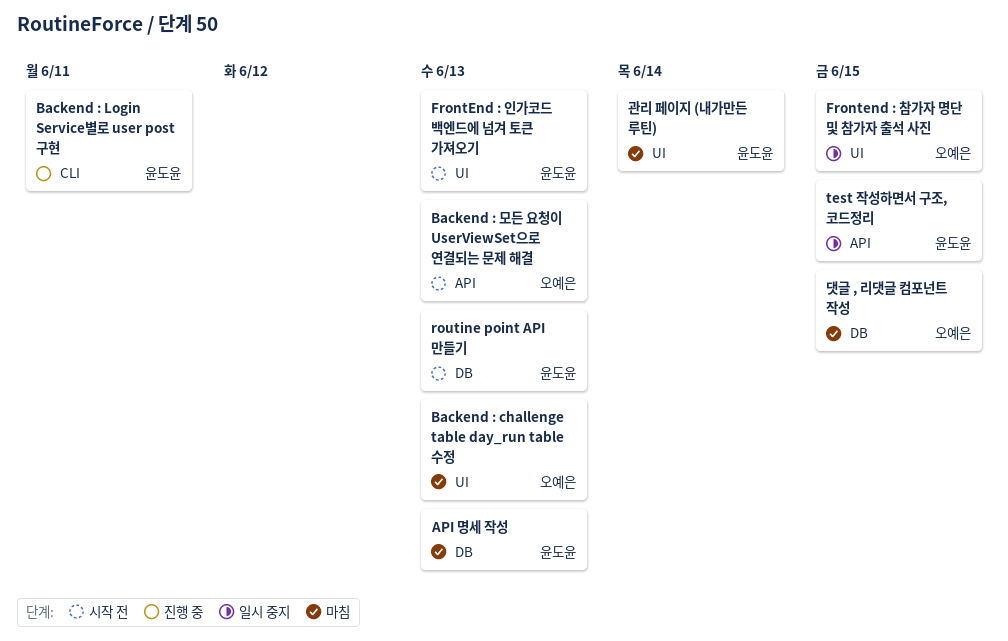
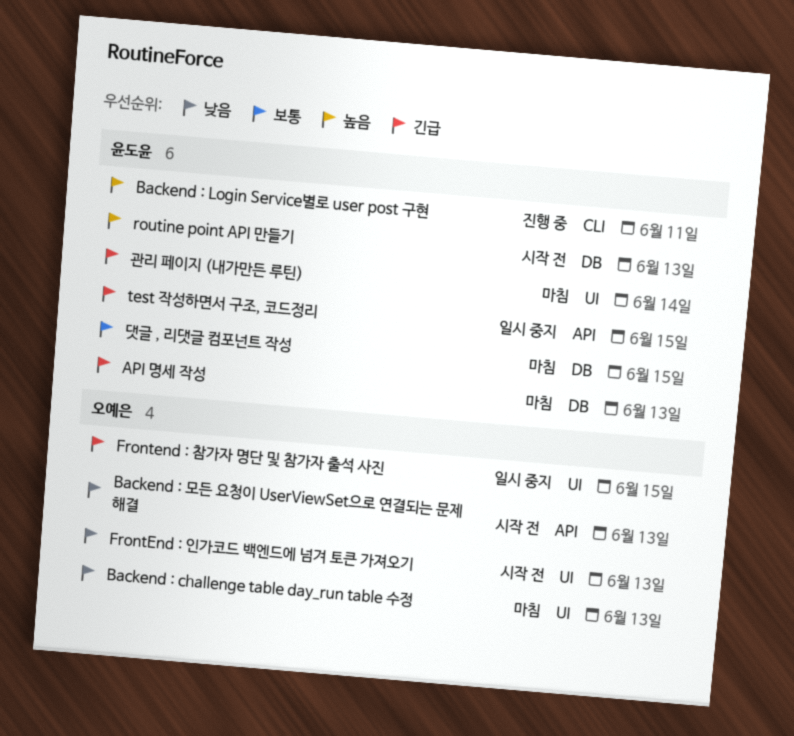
FrontEnd : 인가코드 백엔드에 넘겨 토큰 가져오기, owner: 윤도윤 -> 오예은
댓글 , 리댓글 컴포넌트 작성, owner: 오예은 -> 윤도윤

